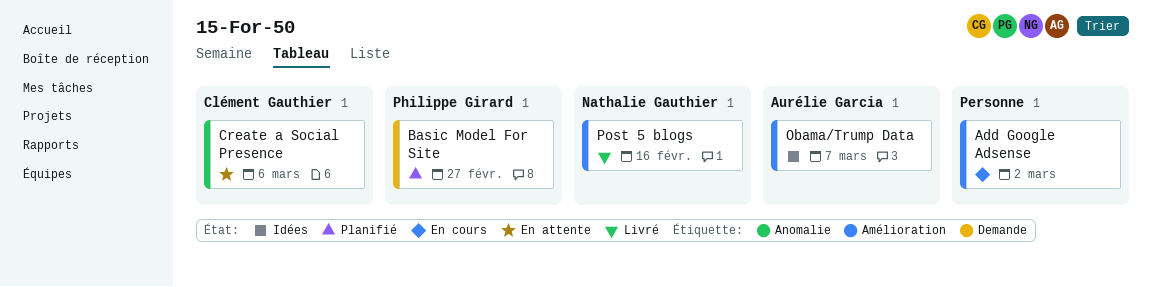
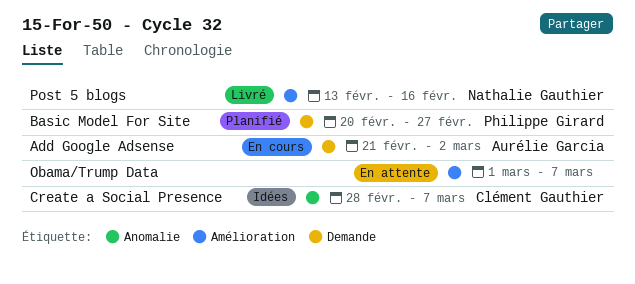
Add Google Adsense, owner: none -> Aurélie Garcia
Add Google Adsense, label: Amélioration -> Demande
Create a Social Presence, status: En attente -> Idées
Create a Social Presence, due: Mar 6 -> Mar 7
Obama/Trump Data, status: Idées -> En attente
Obama/Trump Data, owner: Aurélie Garcia -> none

